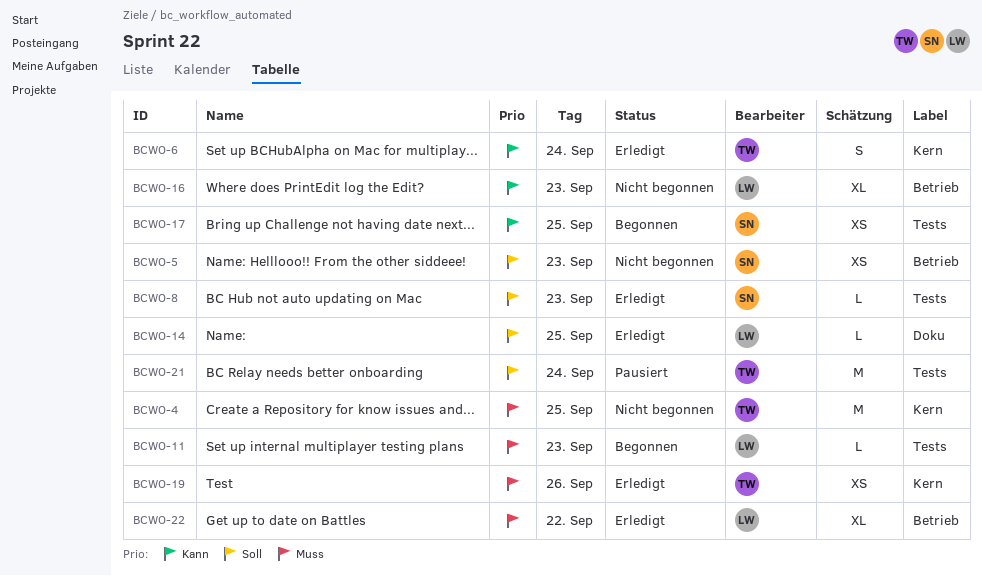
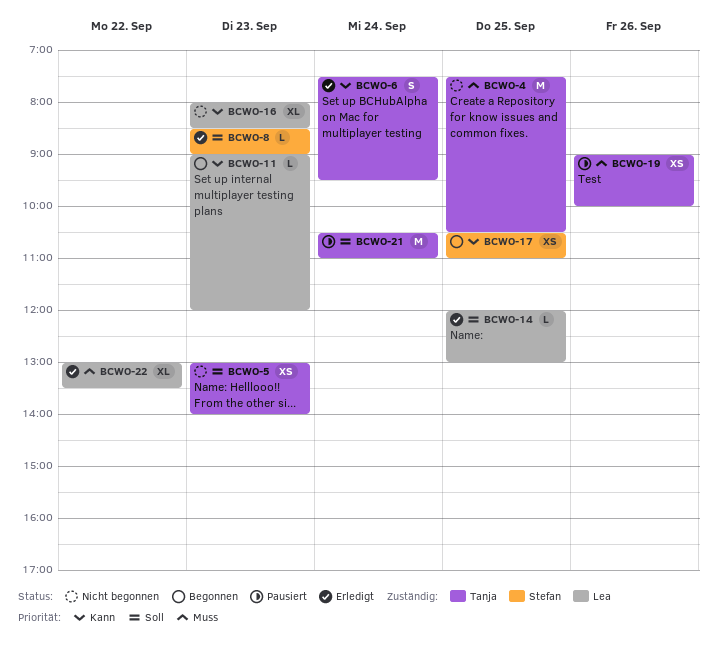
BCWO-5, owner: Stefan -> Tanja
BCWO-11, priority: Muss -> Kann
BCWO-19, status: Erledigt -> Pausiert

